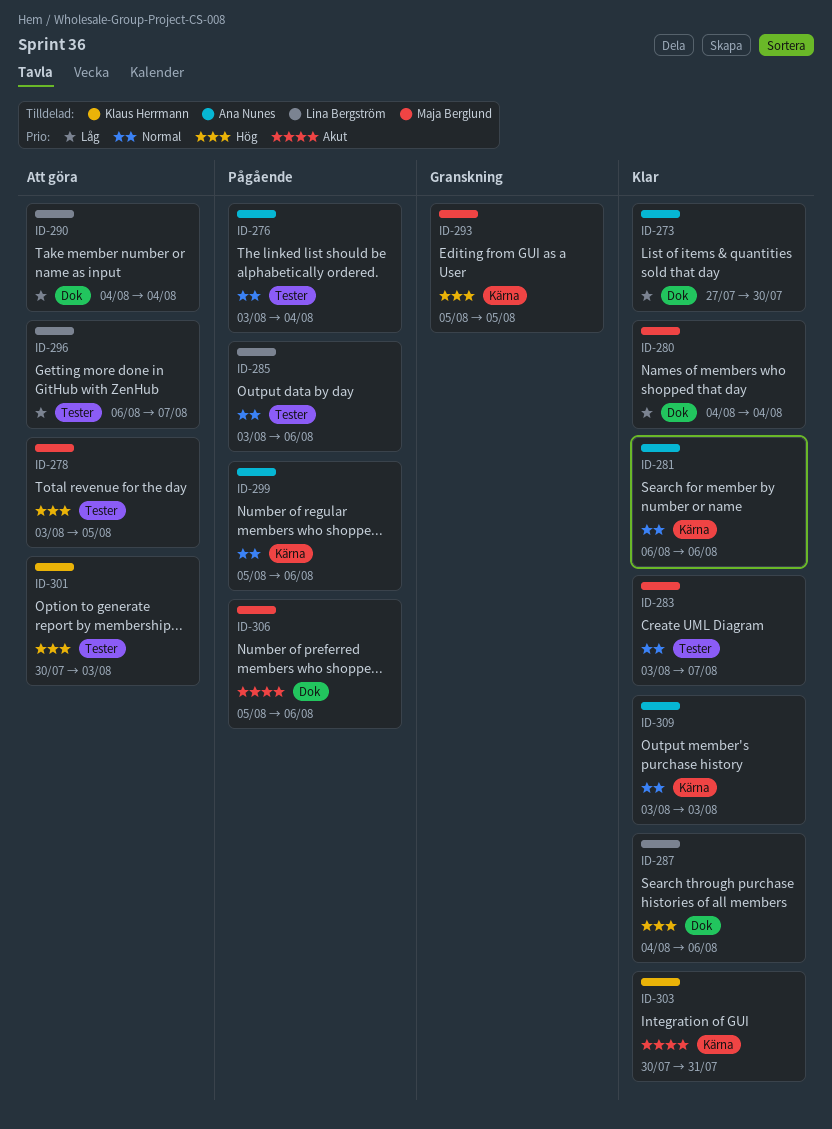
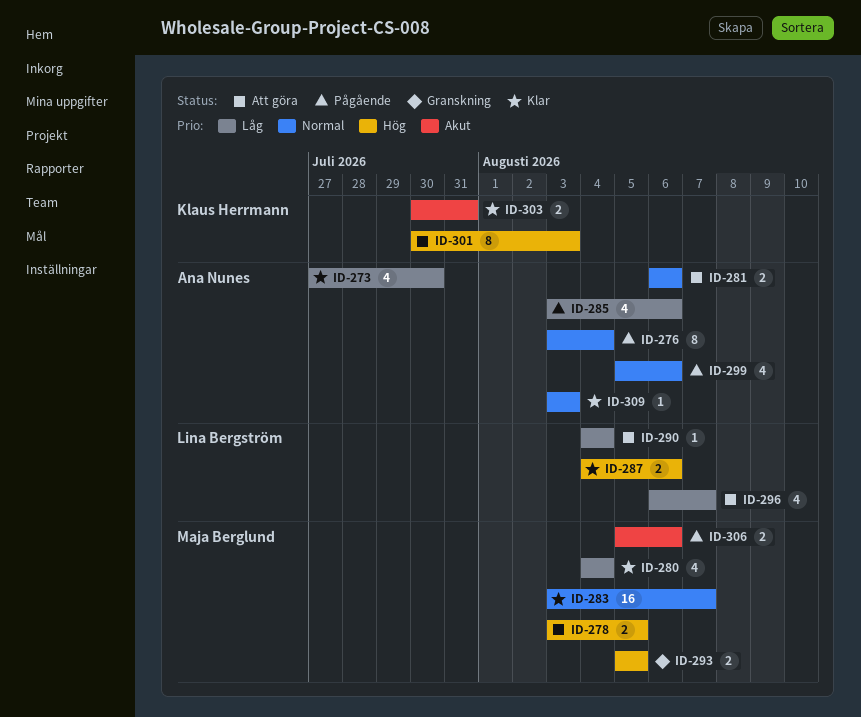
ID-281, status: Klar -> Att göra
ID-285, owner: Lina Bergström -> Ana Nunes
ID-285, priority: Normal -> Låg

